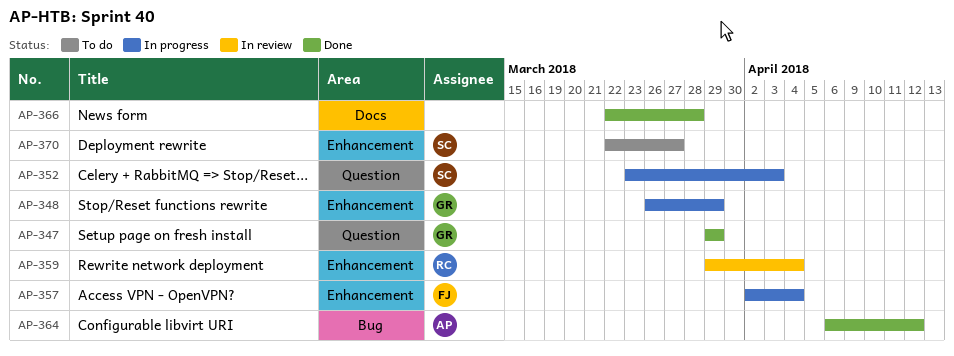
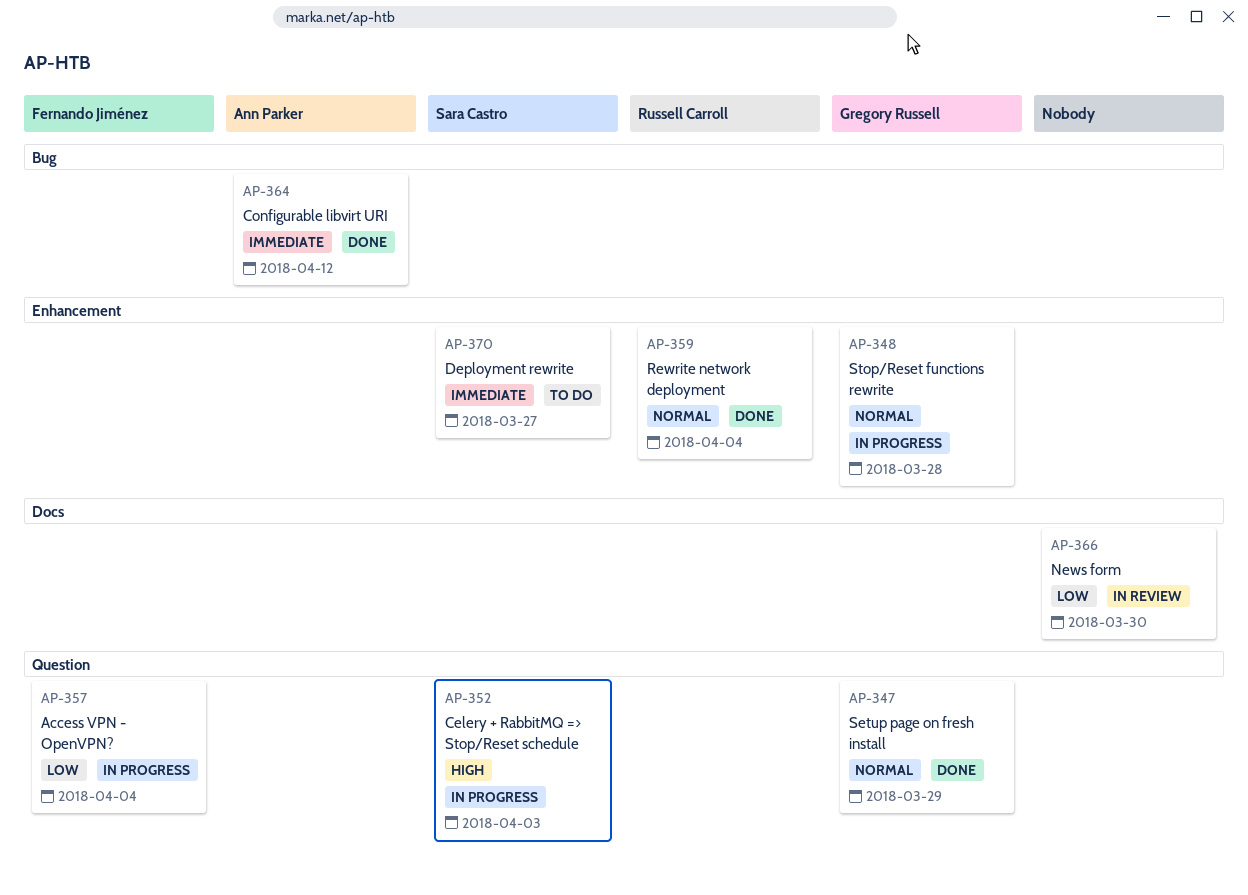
AP-348, due: Mar 29 -> Mar 28
AP-357, label: Enhancement -> Question
AP-359, status: In review -> Done
AP-366, status: Done -> In review
AP-366, due: Mar 28 -> Mar 30

